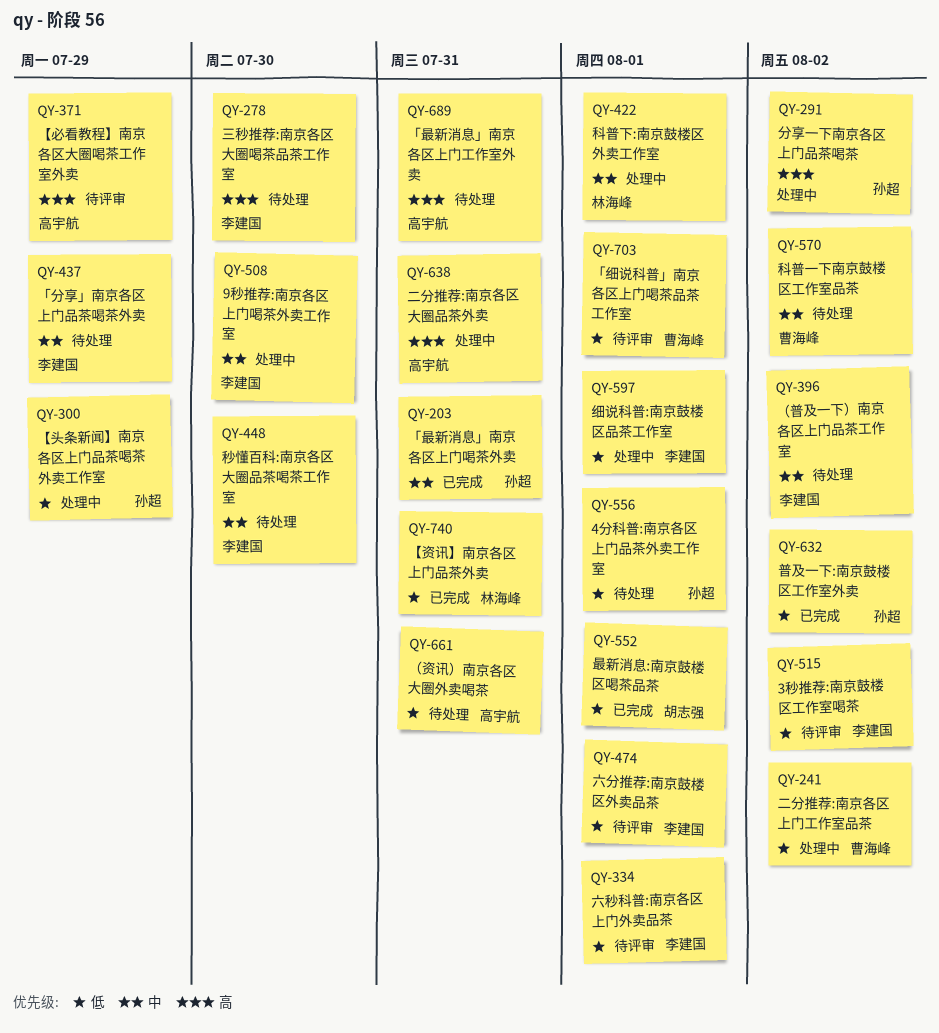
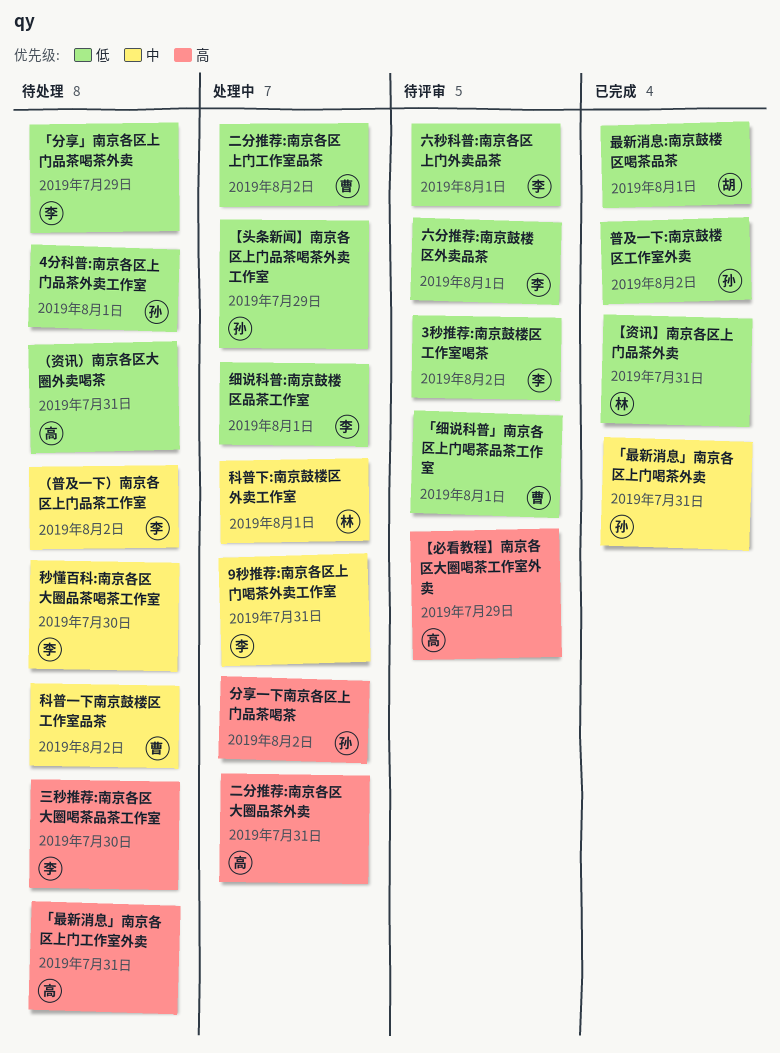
9秒推荐:南京各区上门喝茶外卖工作室, due: Jul 30 -> Jul 31
「分享」南京各区上门品茶喝茶外卖, priority: 中 -> 低

